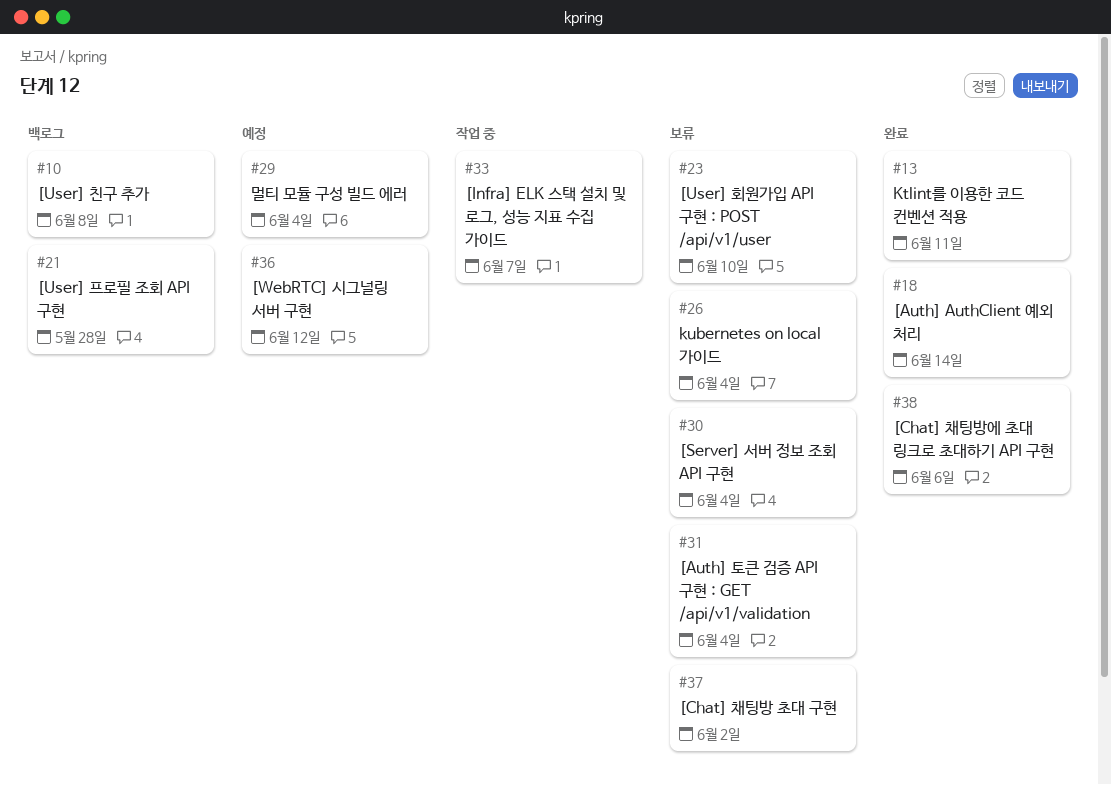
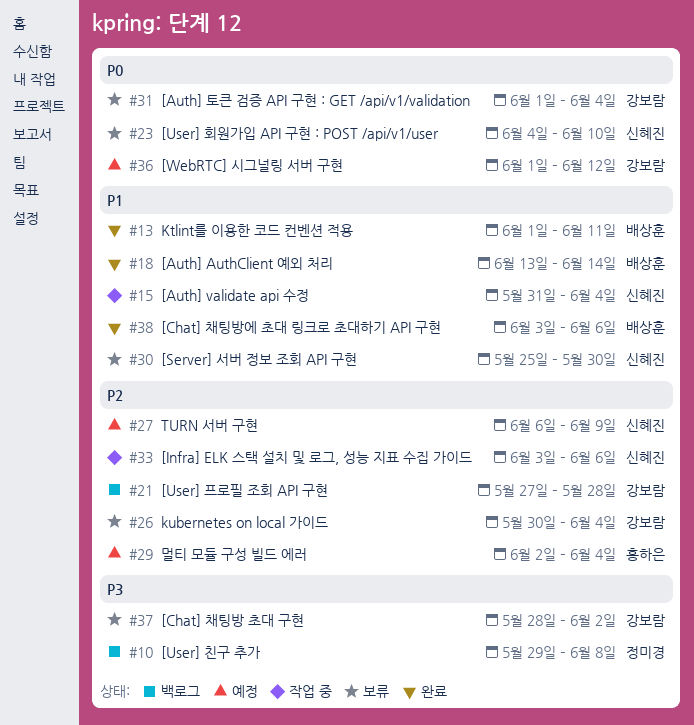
#15: none -> present
#27: none -> present
#30, due: Jun 4 -> May 30
#33, due: Jun 7 -> Jun 6

